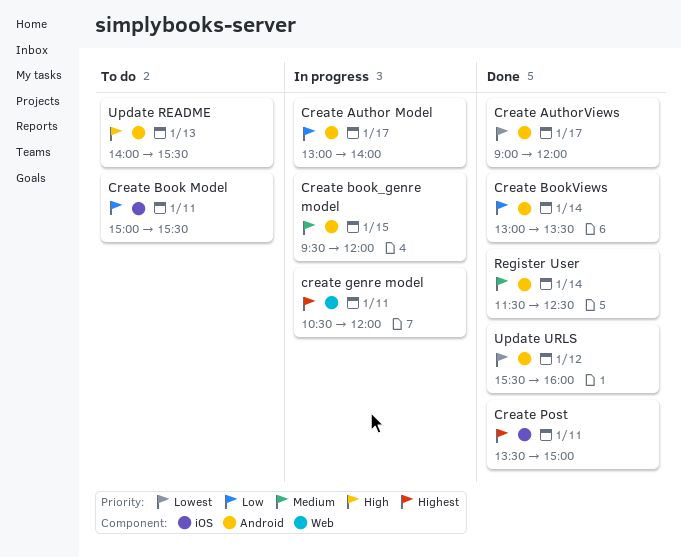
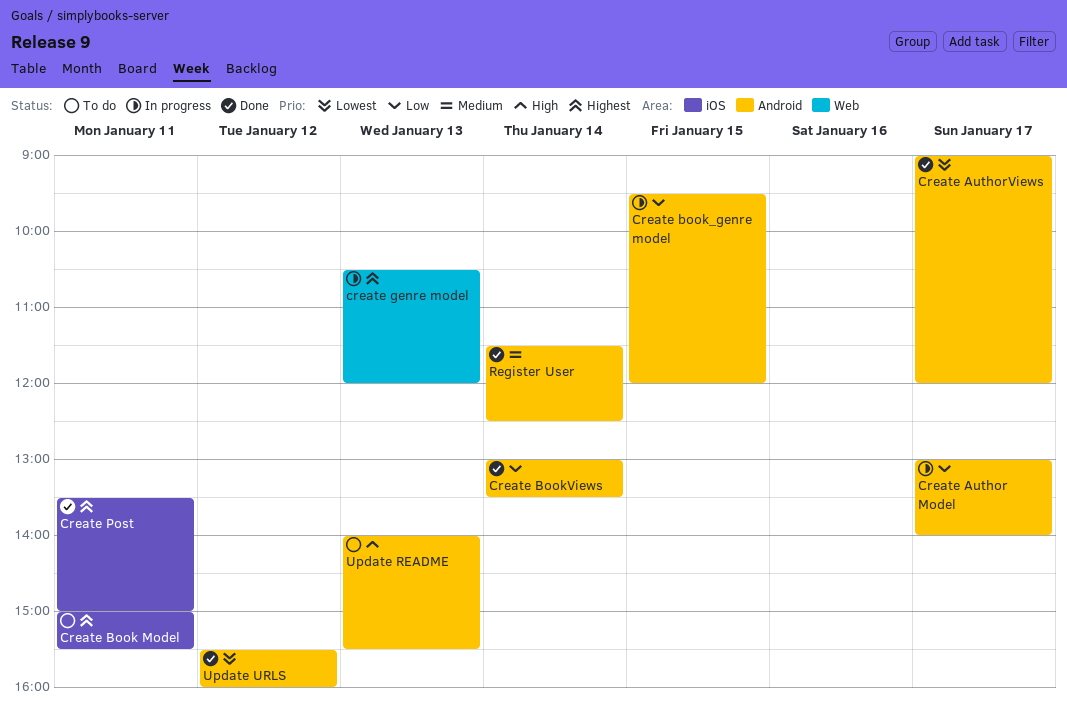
Create Book Model, priority: Low -> Highest
Create book_genre model, priority: Medium -> Low
create genre model, day: Jan 11 -> Jan 13

